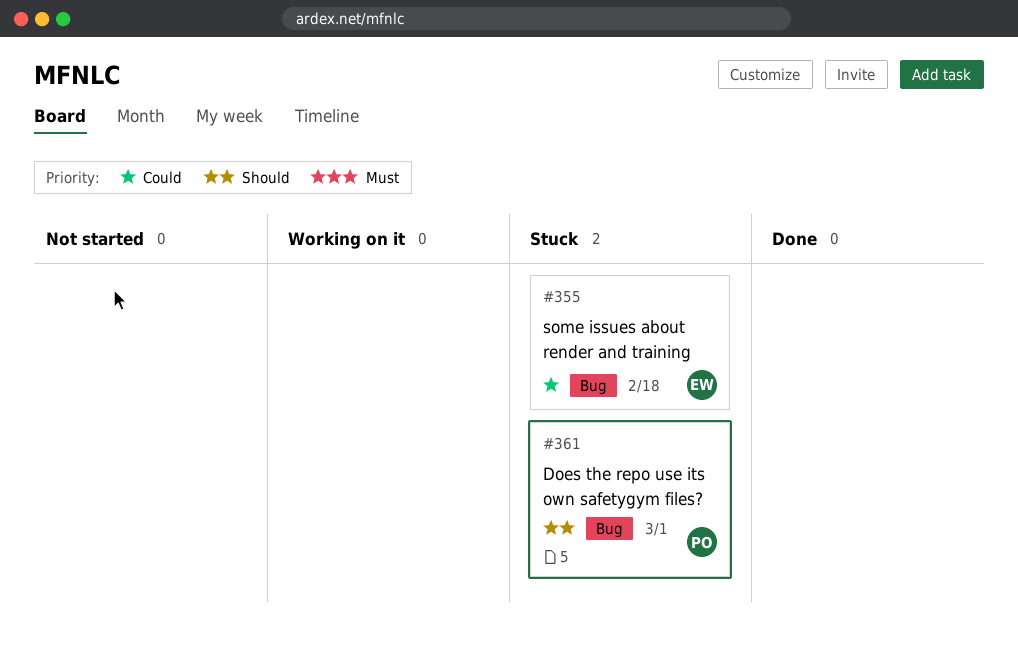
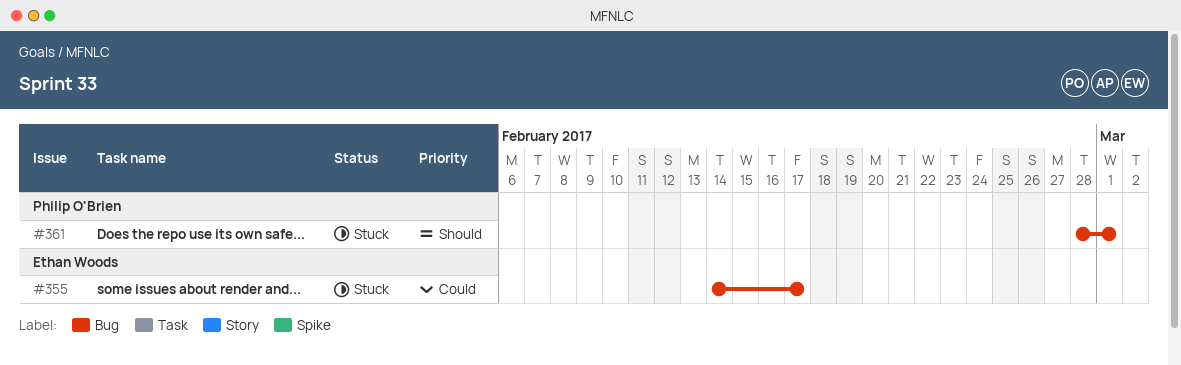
#355, due: Feb 18 -> Feb 17

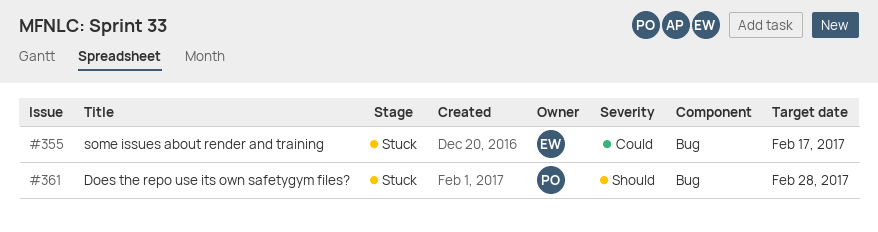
#361, due: Mar 1 -> Feb 28

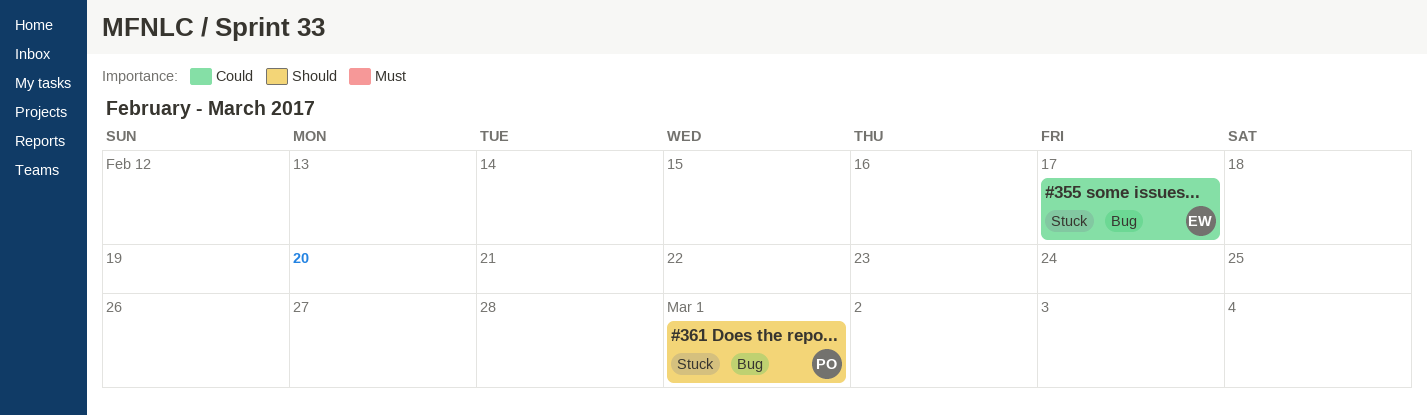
#361, due: Feb 28 -> Mar 1

